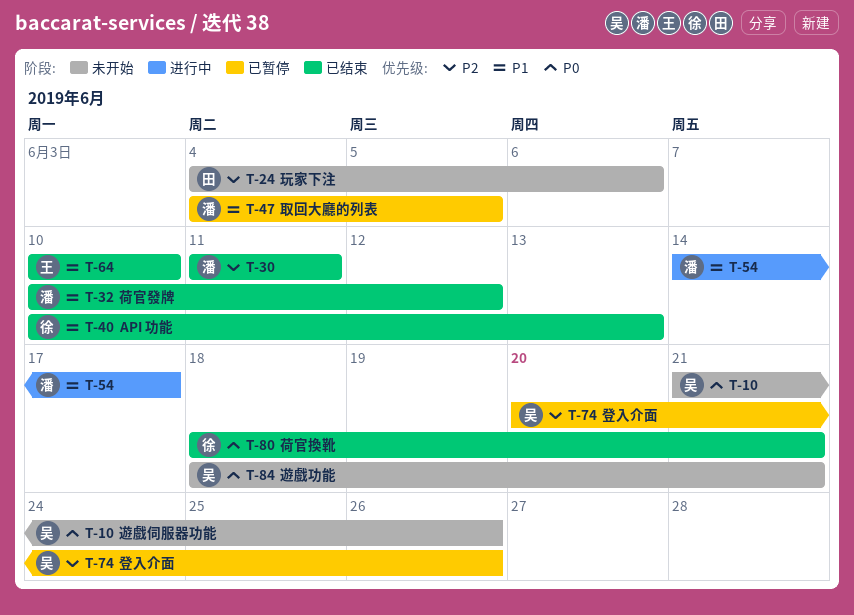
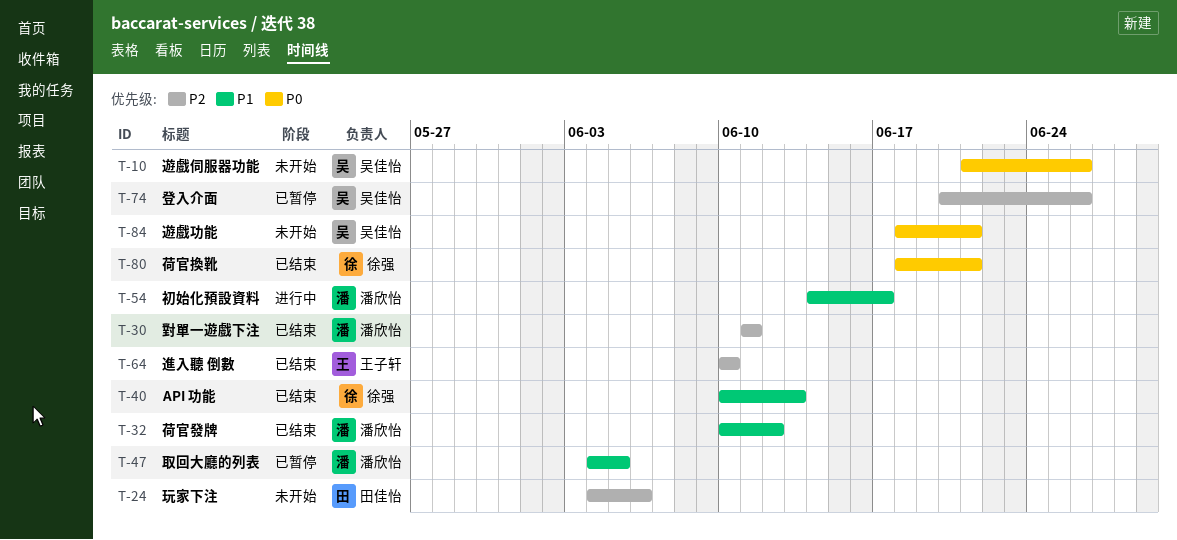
T-64, priority: P1 -> P2

